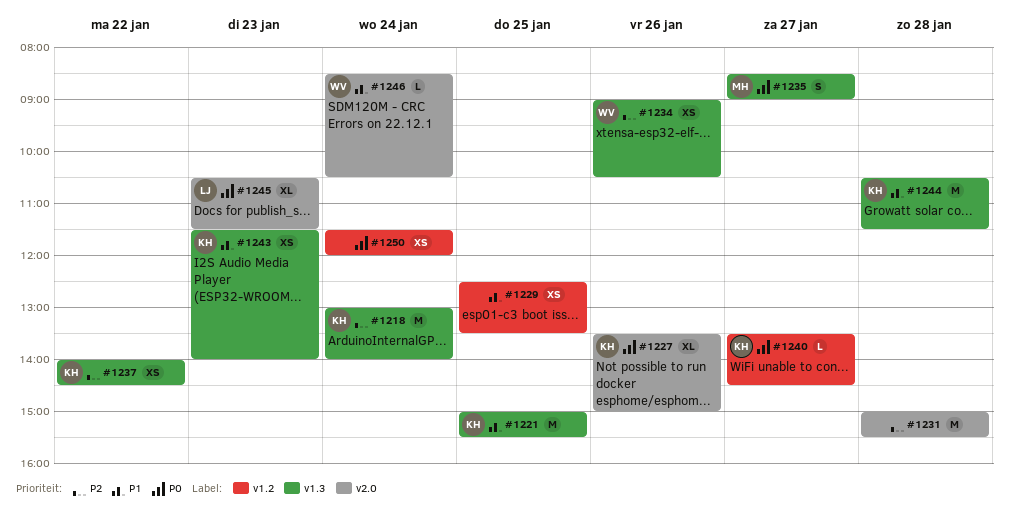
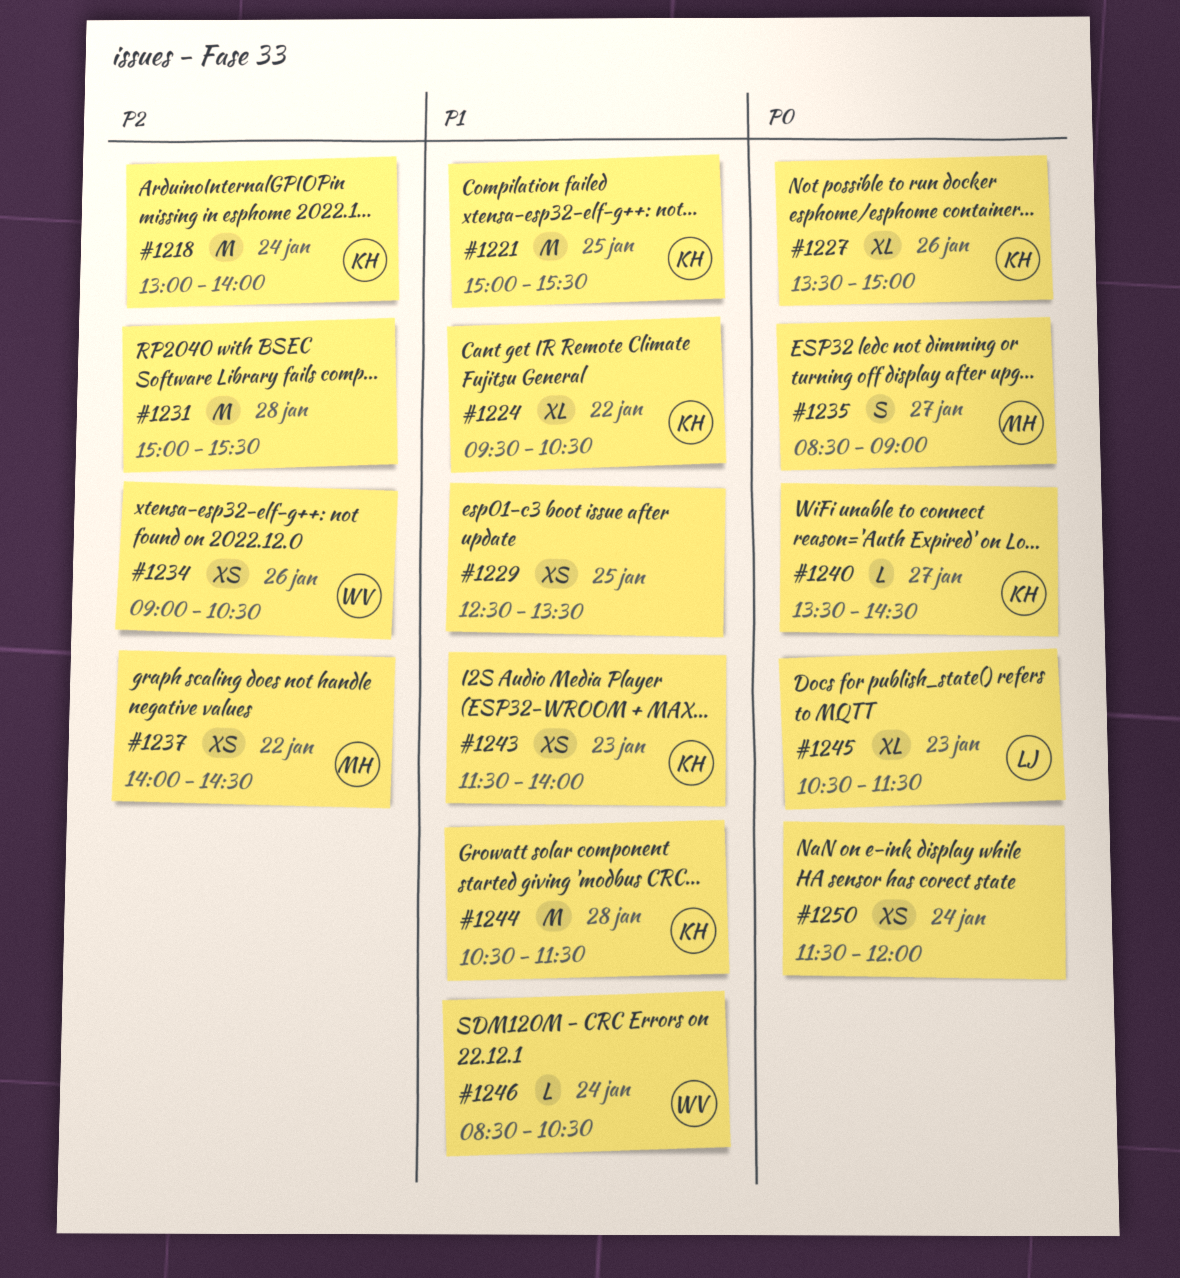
#1224: none -> present
#1237, owner: KH -> MH

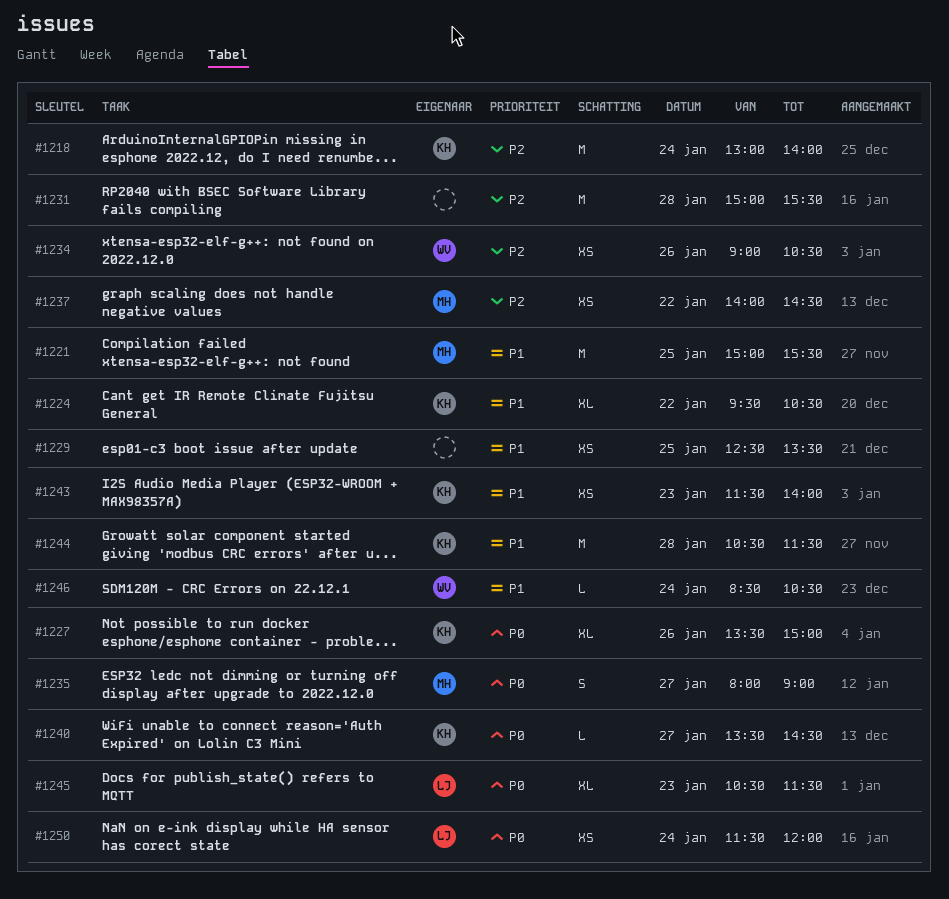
#1221, owner: KH -> MH
#1235, begins: 08:30 -> 08:00
#1250, owner: none -> LJ

